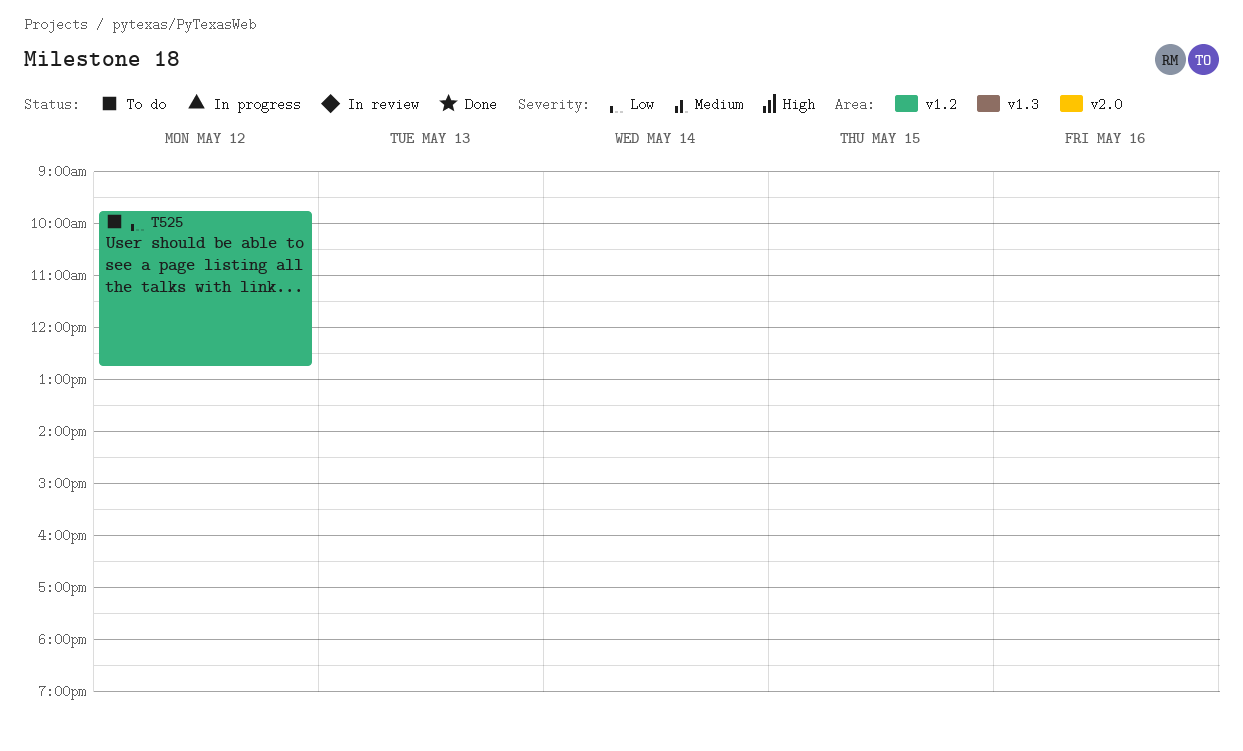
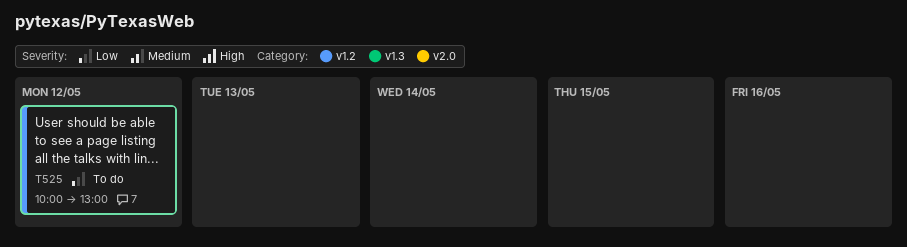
T525, begins: 09:45 -> 10:00
T525, ends: 12:45 -> 13:00

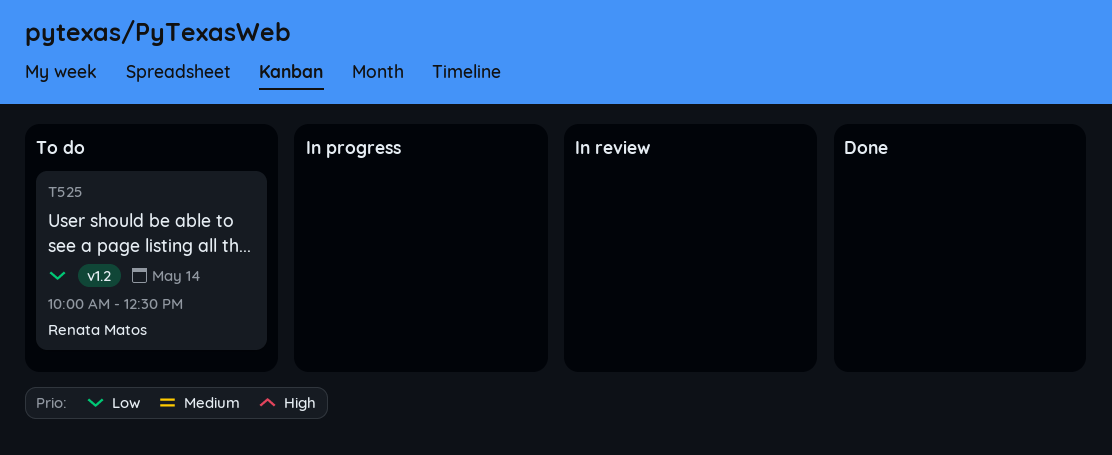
T525, day: May 12 -> May 14
T525, ends: 13:00 -> 12:30

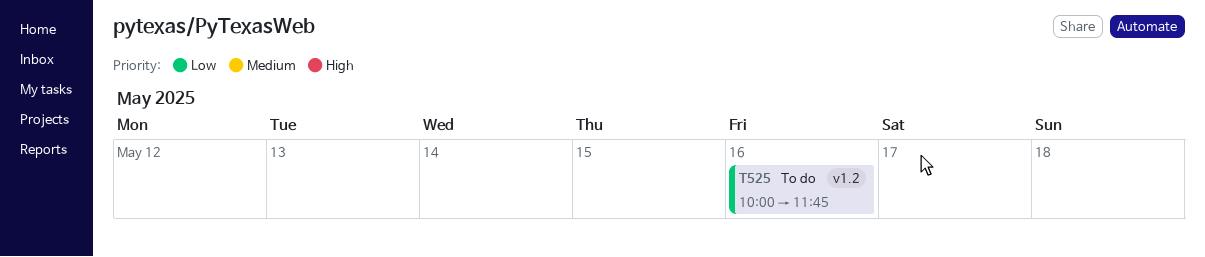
T525, day: May 14 -> May 16
T525, ends: 12:30 -> 11:45

